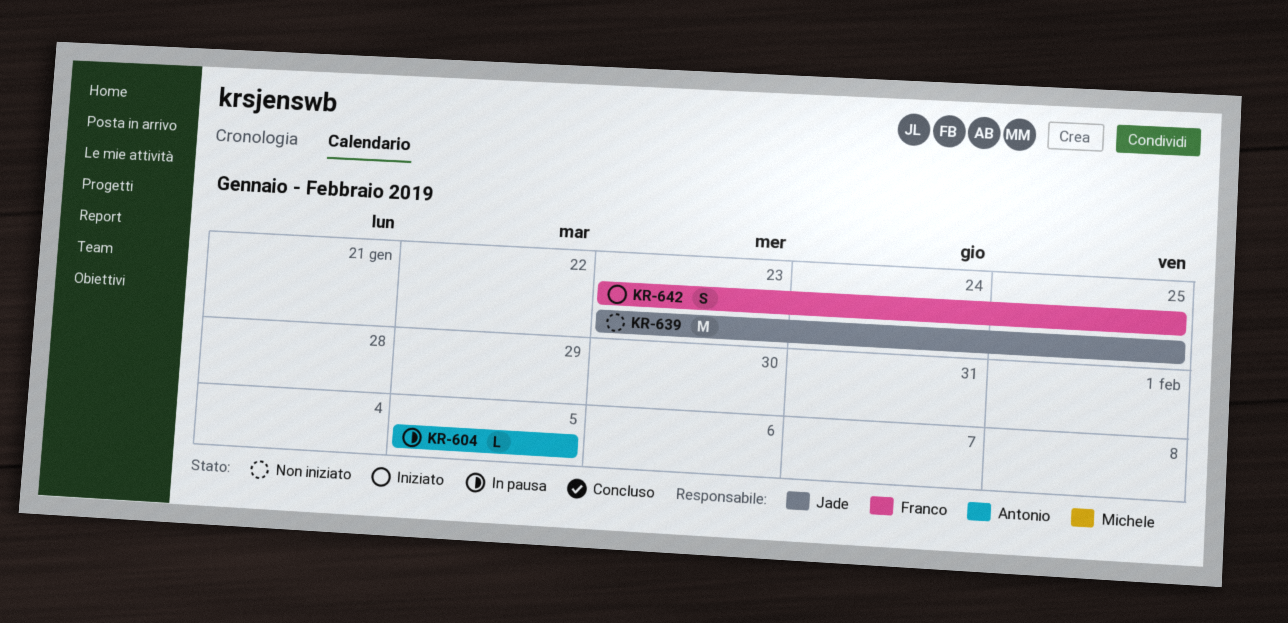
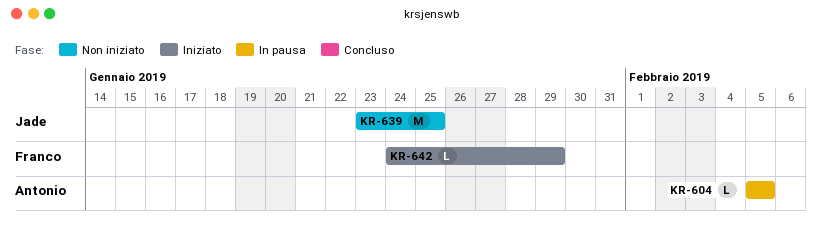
KR-642, estimate: S -> L
KR-642, start: Jan 23 -> Jan 24
KR-642, due: Jan 25 -> Jan 29

